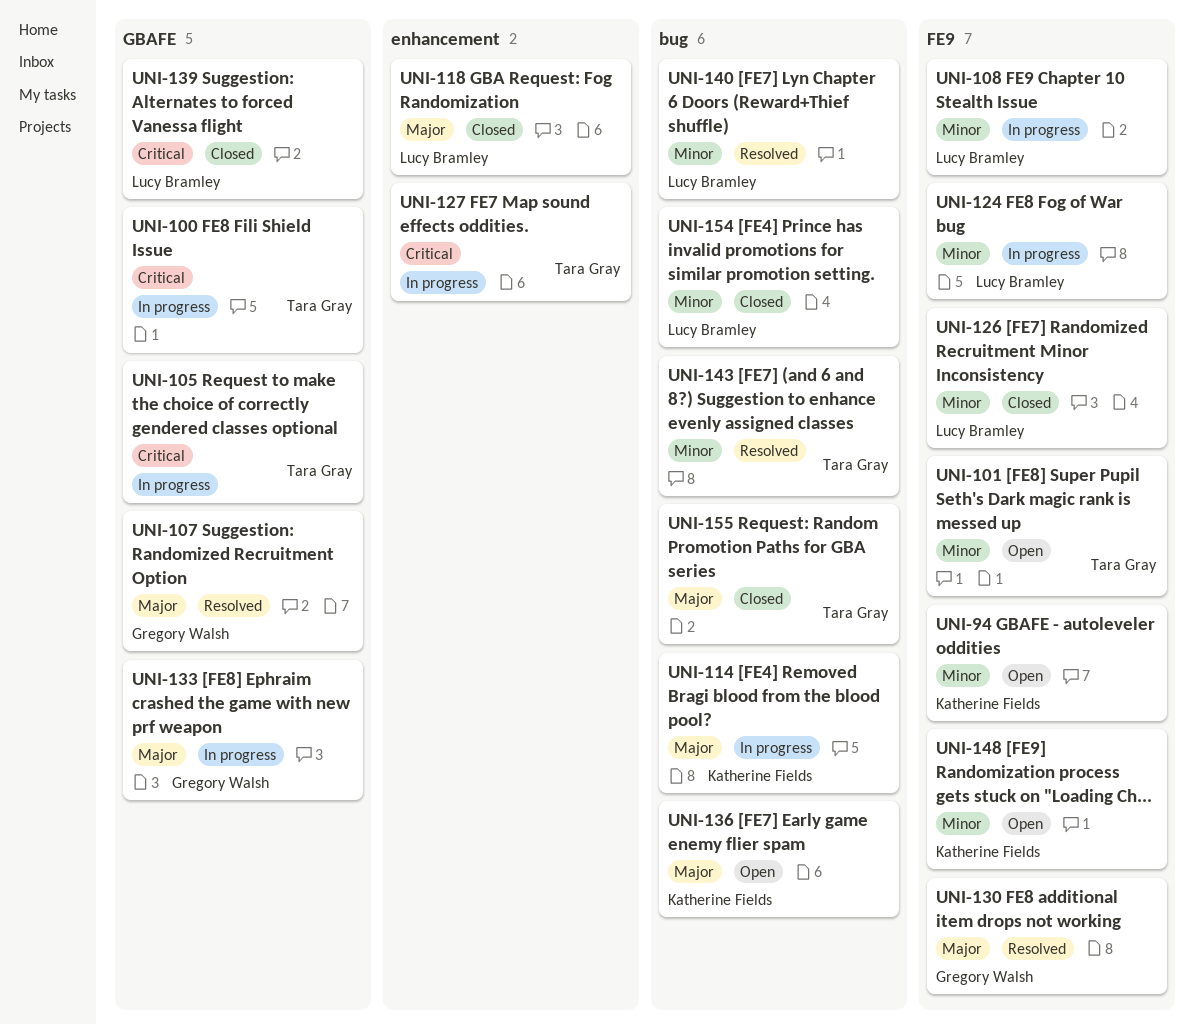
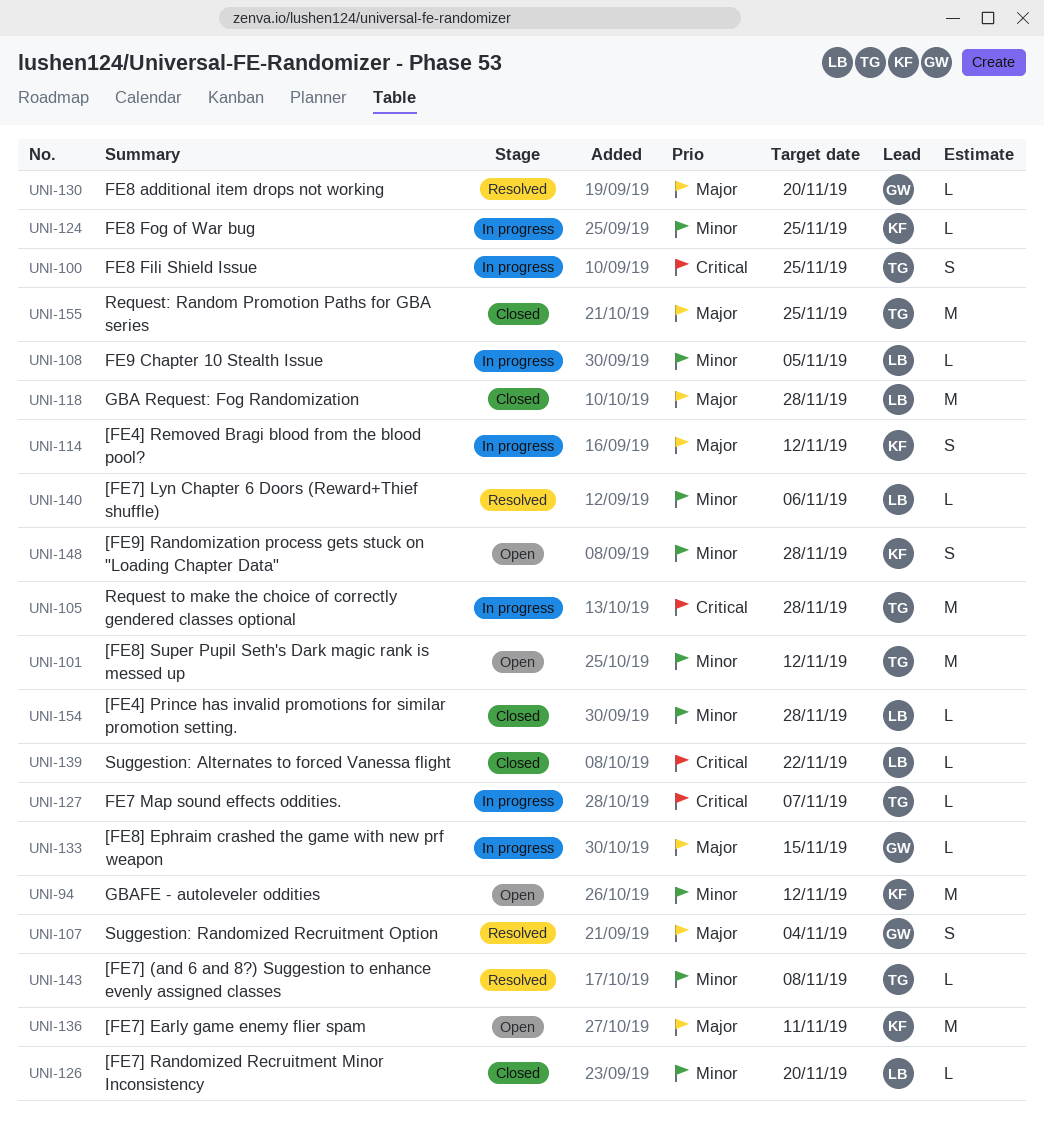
UNI-124, owner: Lucy Bramley -> Katherine Fields

